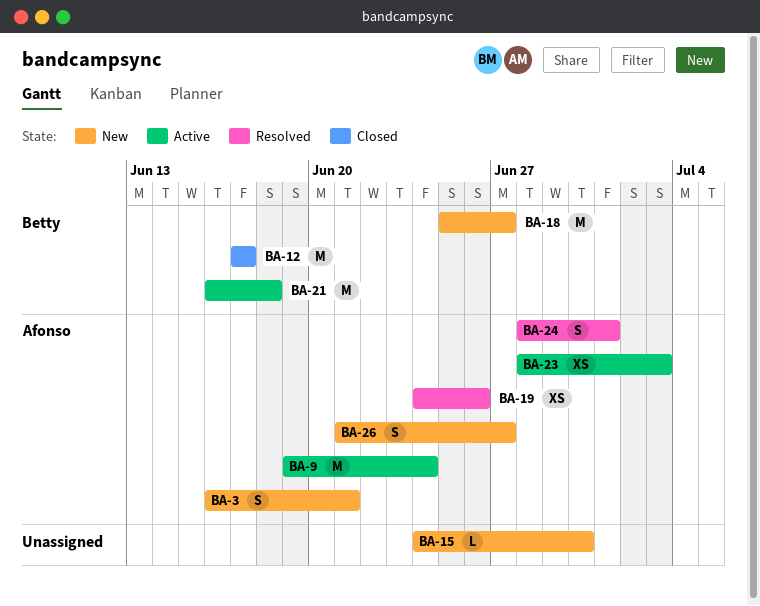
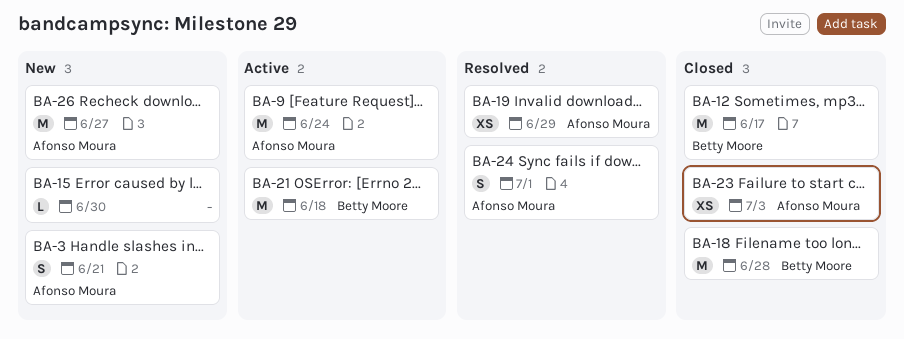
BA-18, status: New -> Closed
BA-18, due: Jun 27 -> Jun 28
BA-19, due: Jun 26 -> Jun 29
BA-23, status: Active -> Closed
BA-26, estimate: S -> M

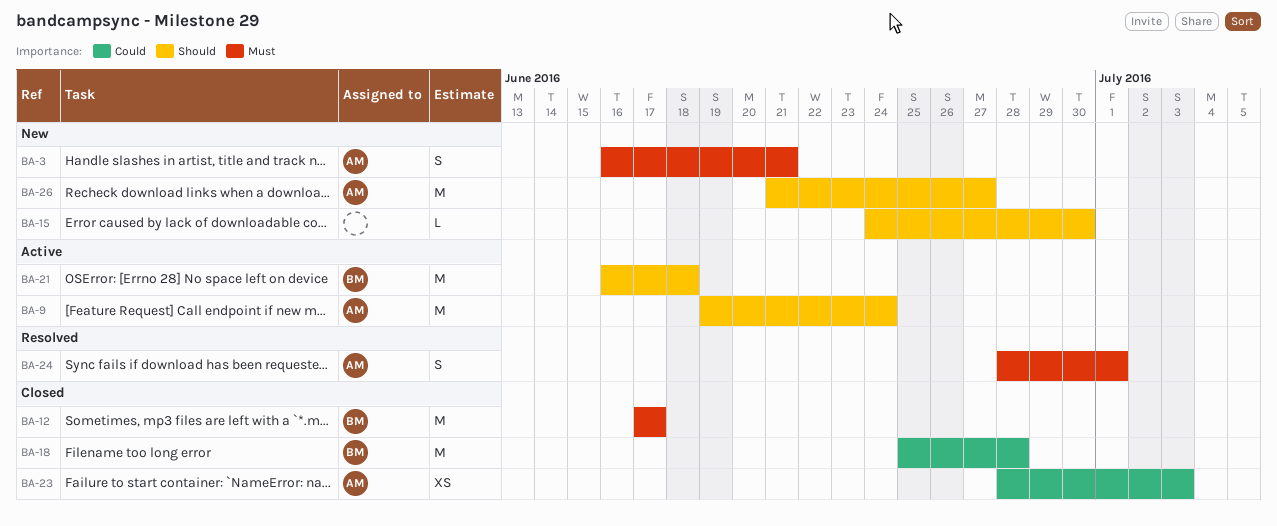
BA-19: present -> none

